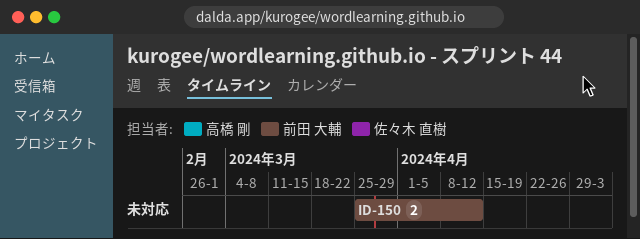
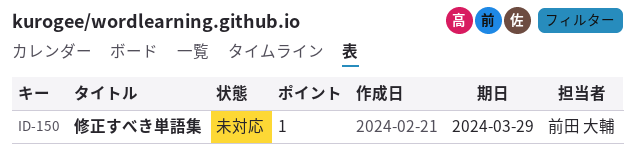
ID-150, estimate: 2 -> 1
ID-150, due: Apr 12 -> Mar 29

